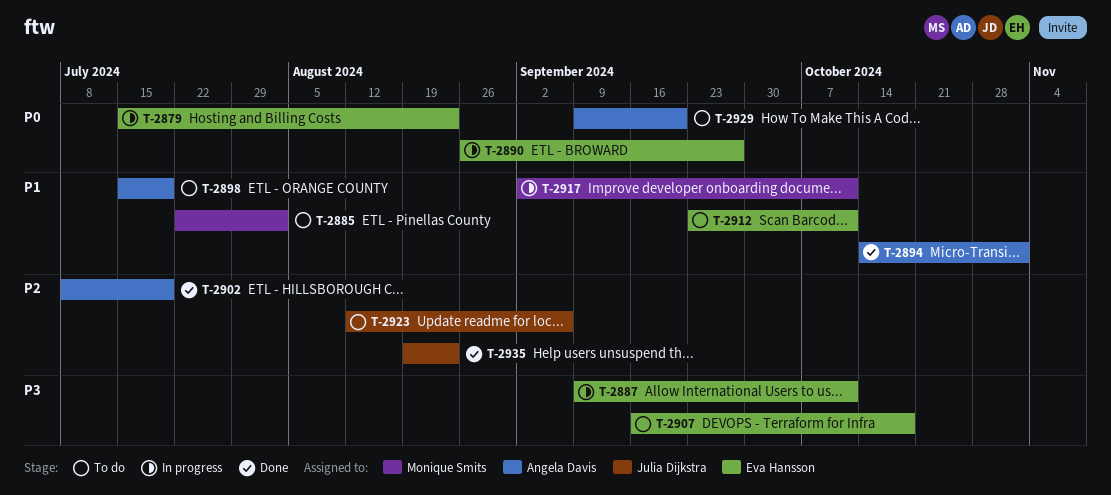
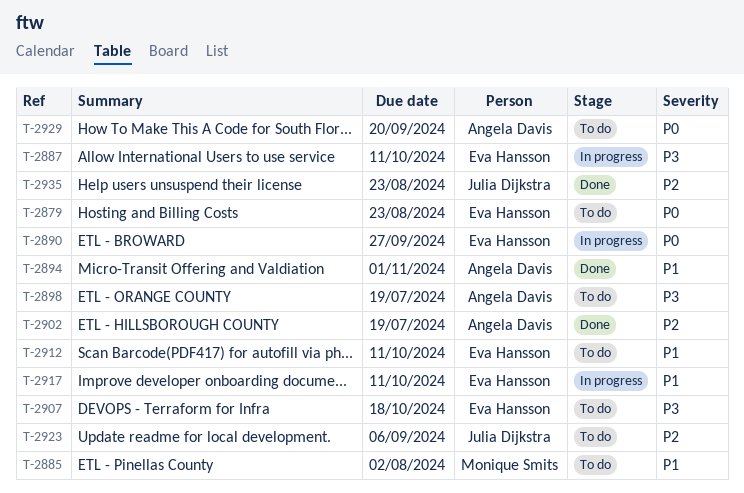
T-2879, status: In progress -> To do
T-2898, priority: P1 -> P3
T-2917, owner: Monique Smits -> Eva Hansson

